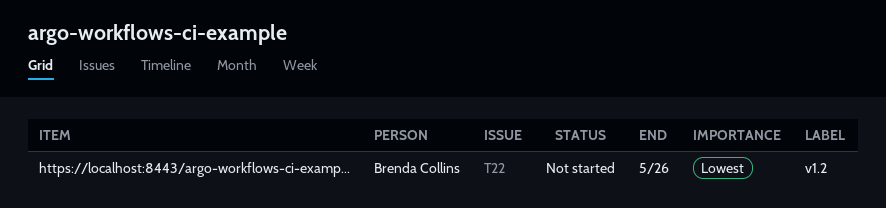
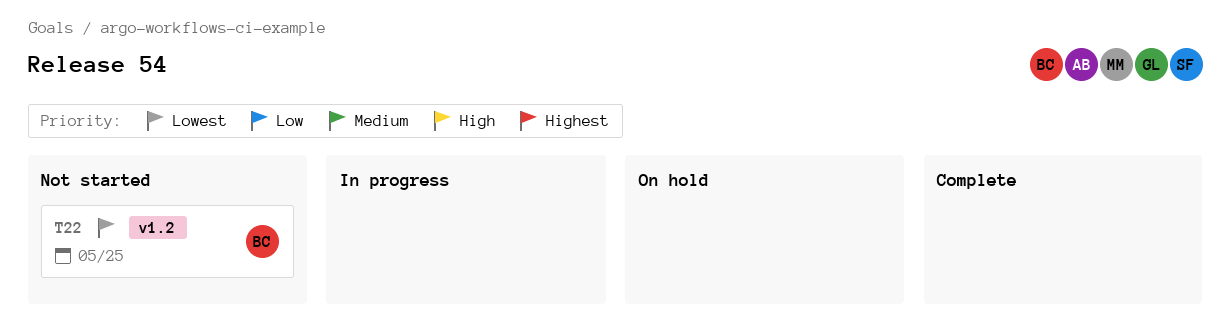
T22, due: May 26 -> May 25

